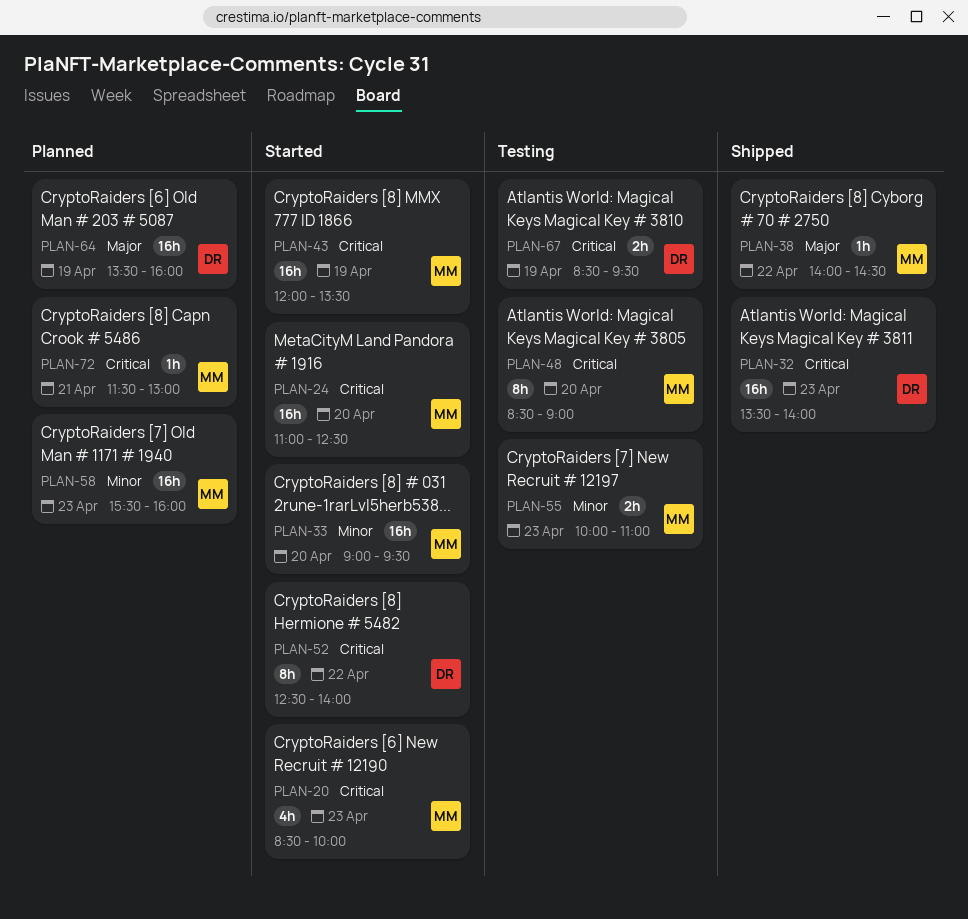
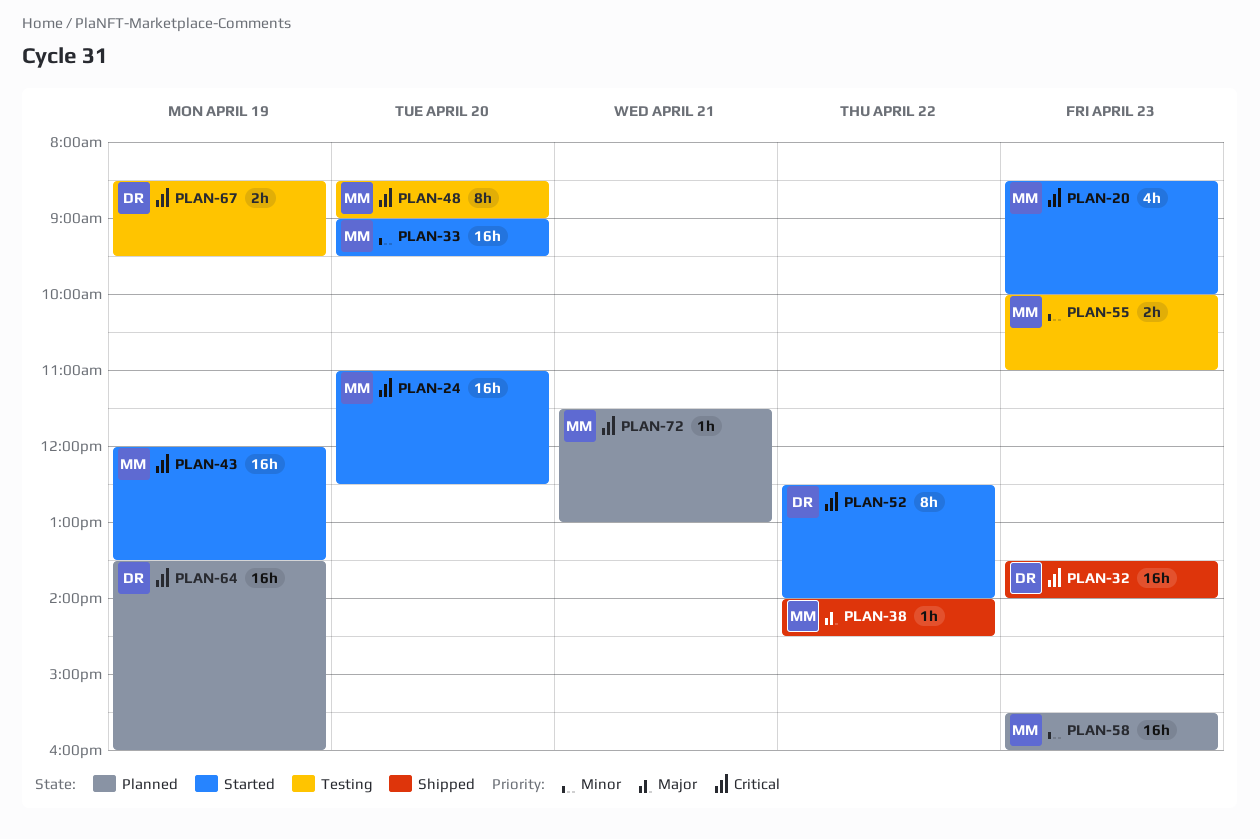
PLAN-64, priority: Major -> Critical

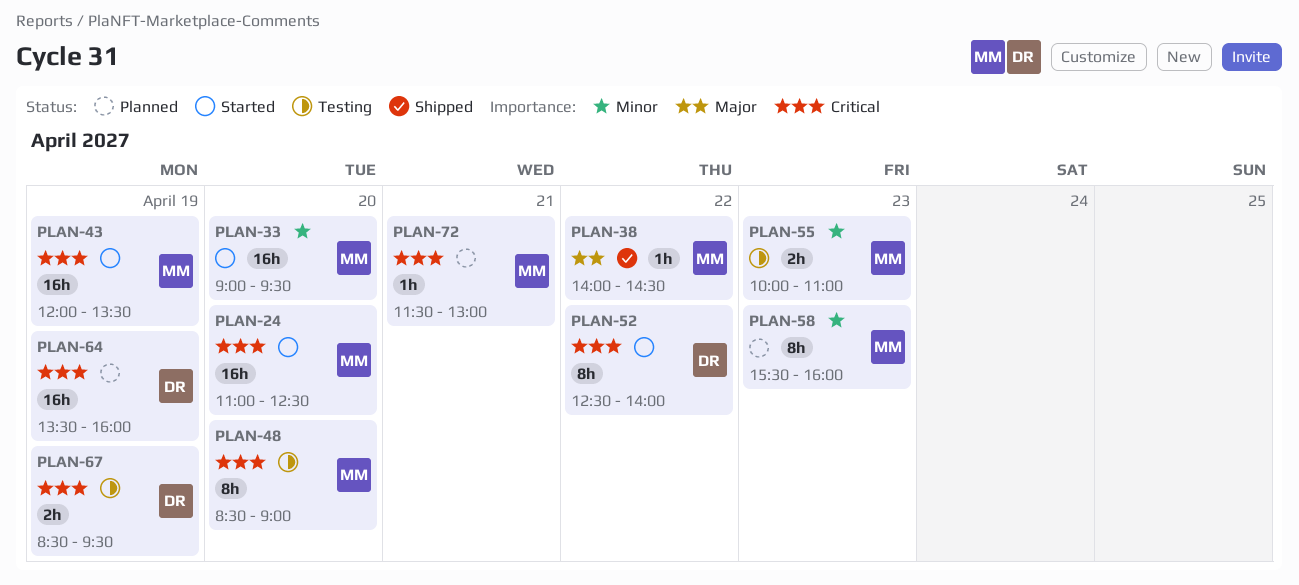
PLAN-20: present -> none
PLAN-32: present -> none
PLAN-58, estimate: 16h -> 8h

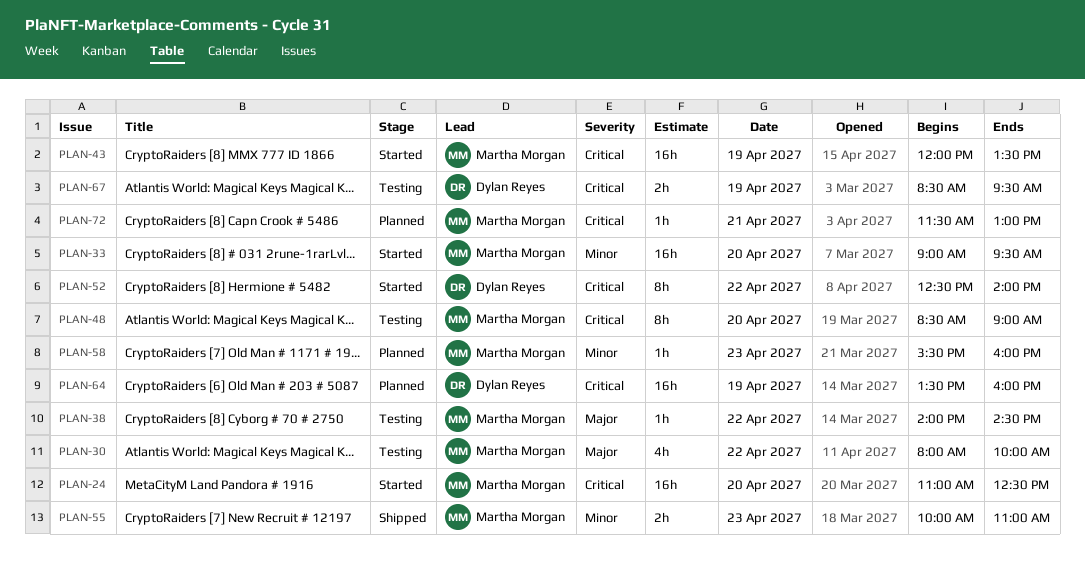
PLAN-30: none -> present
PLAN-38, status: Shipped -> Testing
PLAN-55, status: Testing -> Shipped
PLAN-58, estimate: 8h -> 1h

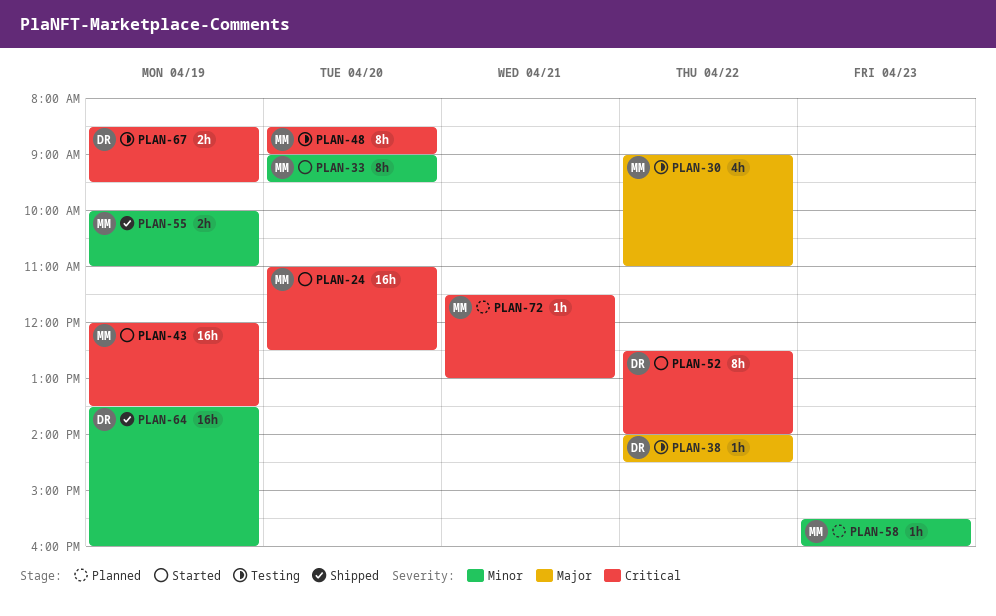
PLAN-30, begins: 08:00 -> 09:00
PLAN-30, ends: 10:00 -> 11:00
PLAN-33, estimate: 16h -> 8h
PLAN-38, owner: Martha Morgan -> Dylan Reyes
PLAN-55, day: Apr 23 -> Apr 19
PLAN-64, status: Planned -> Shipped
PLAN-64, priority: Critical -> Minor

